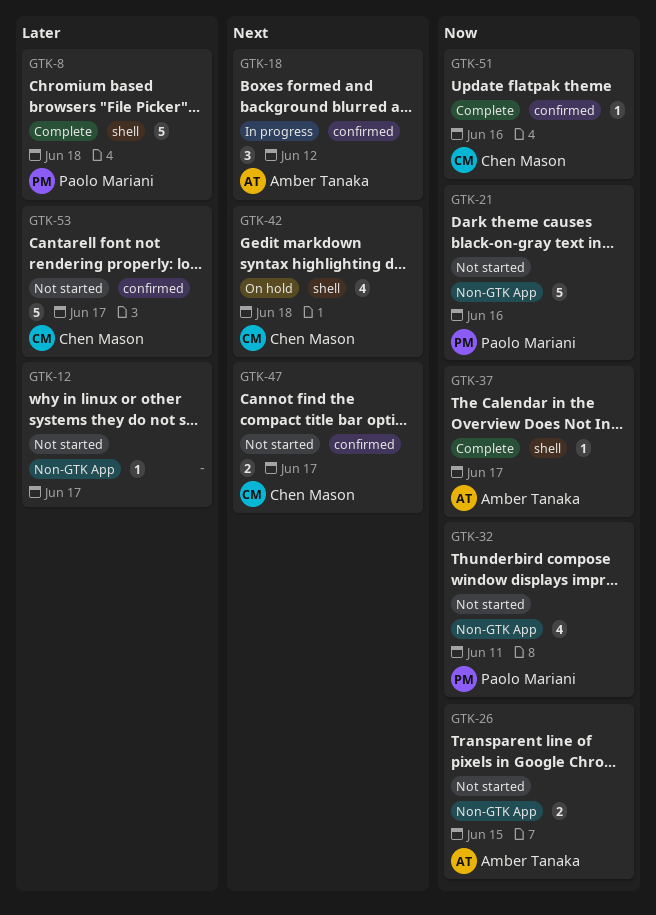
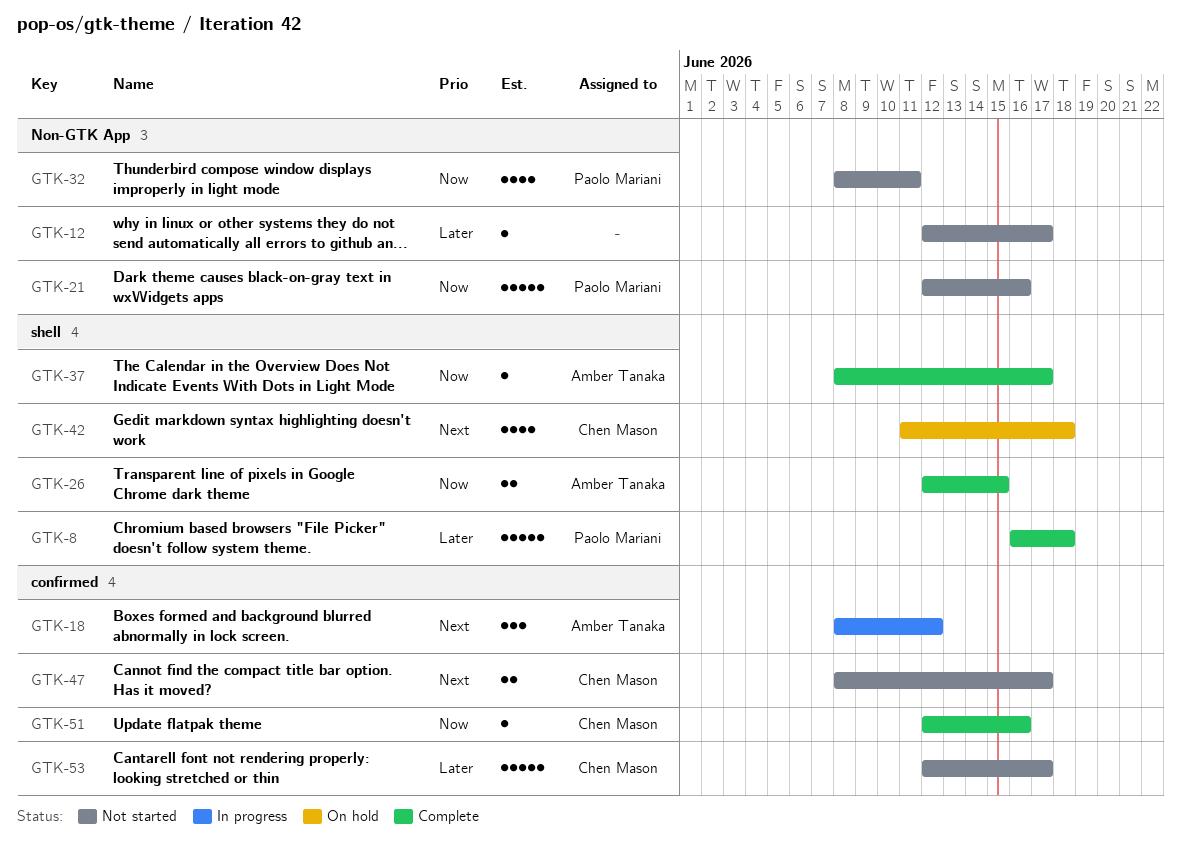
GTK-26, status: Not started -> Complete
GTK-26, label: Non-GTK App -> shell

